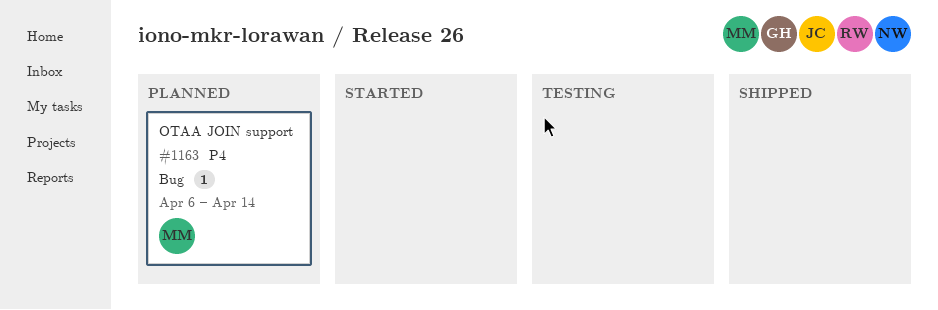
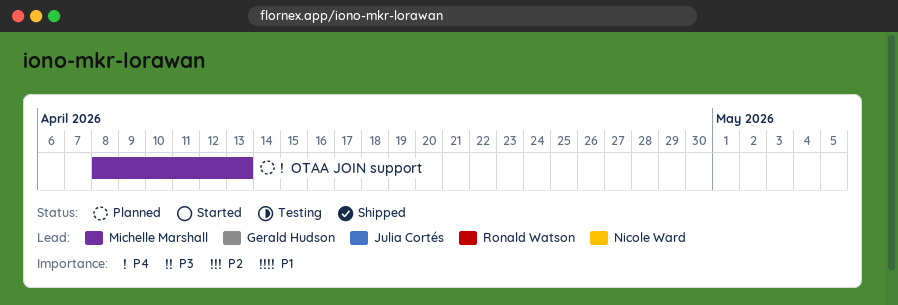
OTAA JOIN support, start: Apr 6 -> Apr 8
OTAA JOIN support, due: Apr 14 -> Apr 13

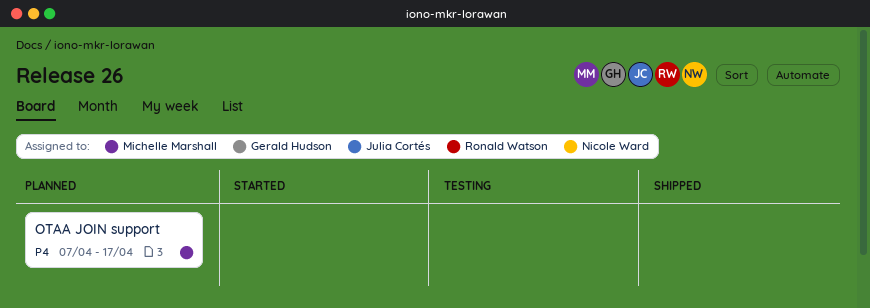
OTAA JOIN support, start: Apr 8 -> Apr 7
OTAA JOIN support, due: Apr 13 -> Apr 17

